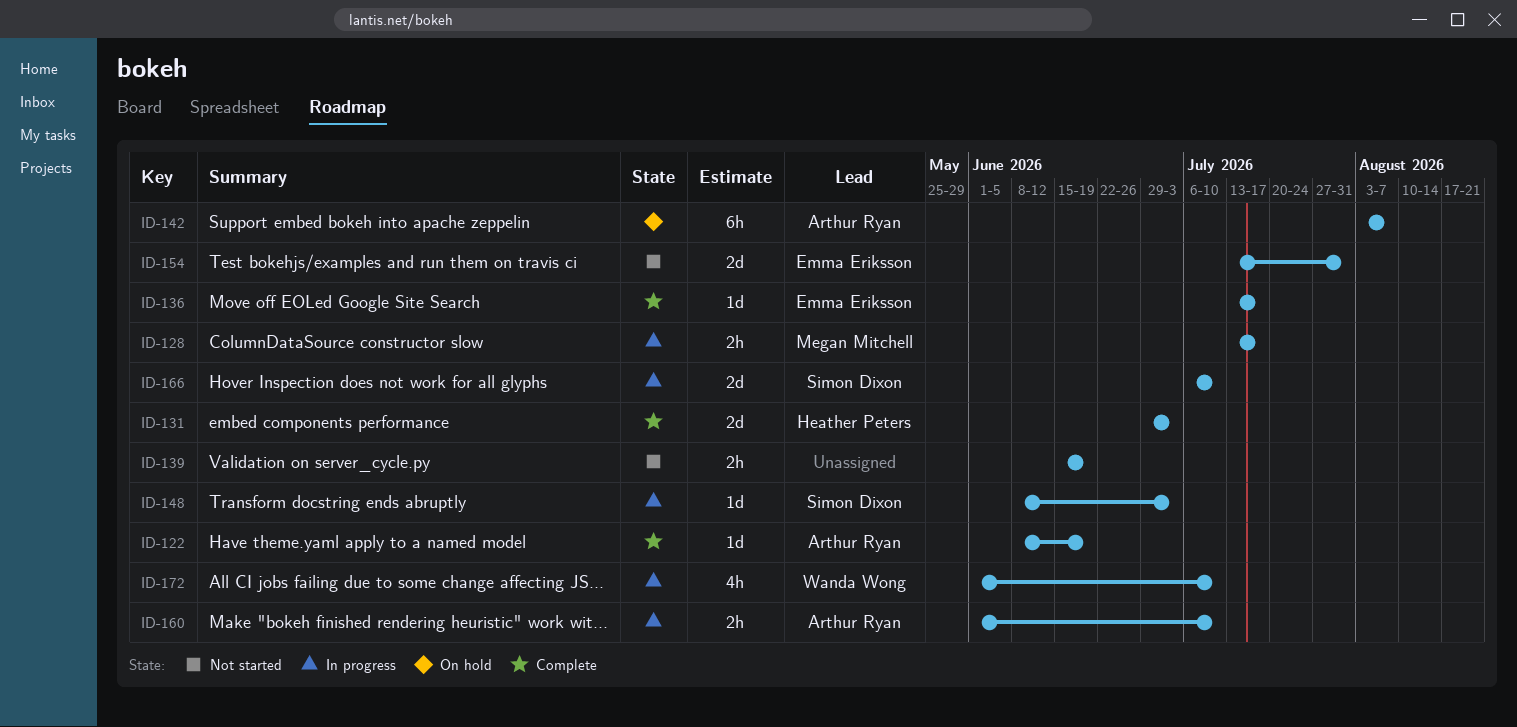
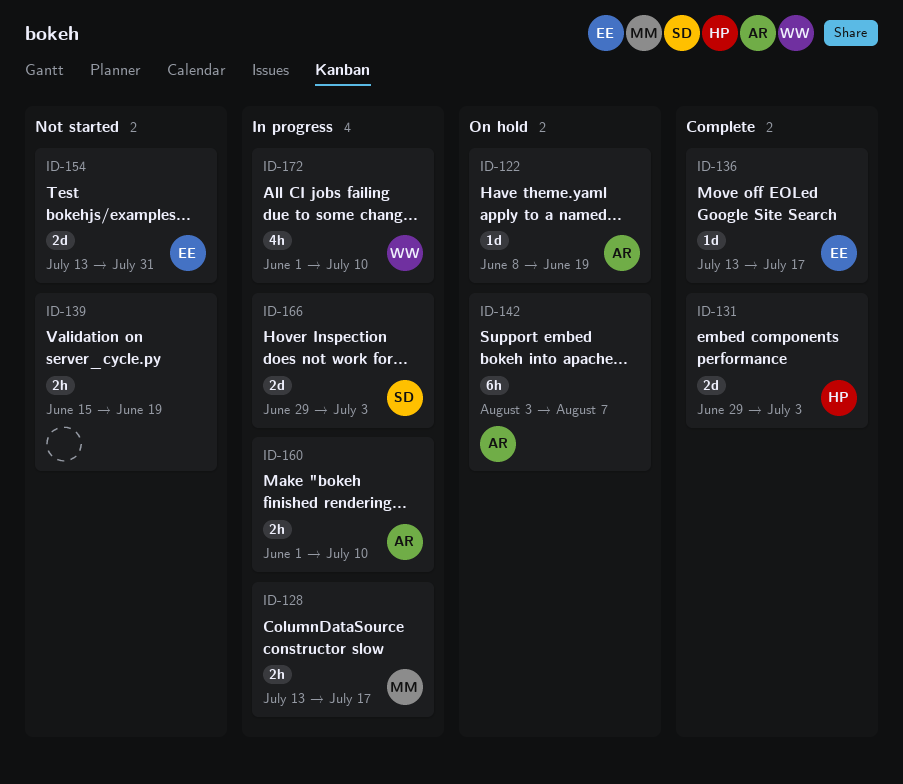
ID-122, status: Complete -> On hold
ID-148: present -> none
ID-166, start: Jul 6 -> Jun 29
ID-166, due: Jul 10 -> Jul 3

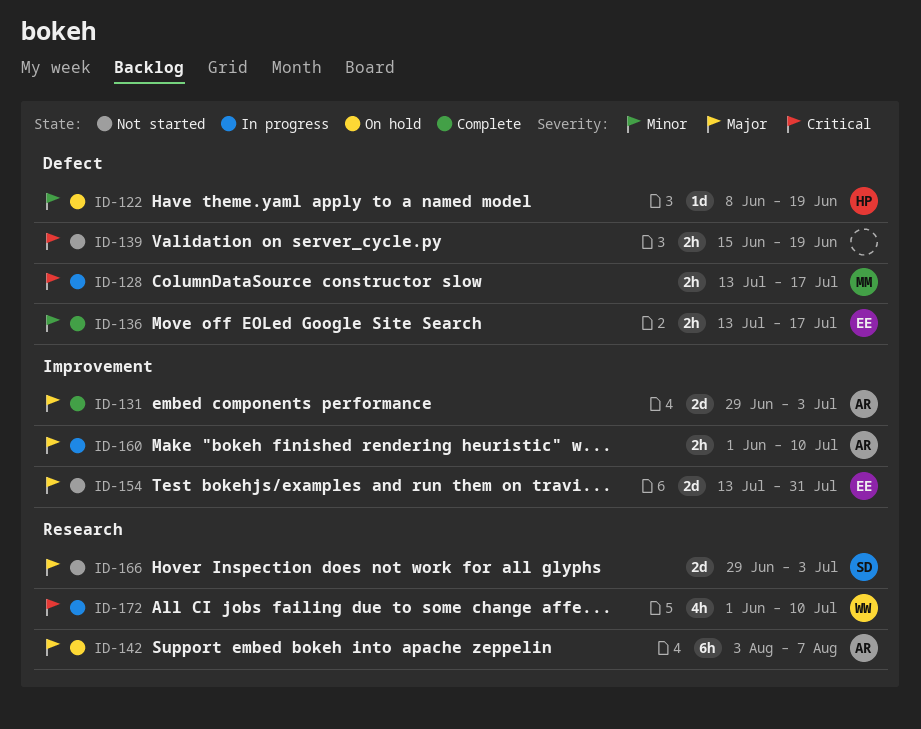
ID-122, owner: AR -> HP
ID-131, owner: HP -> AR
ID-136, estimate: 1d -> 2h
ID-166, status: In progress -> Not started

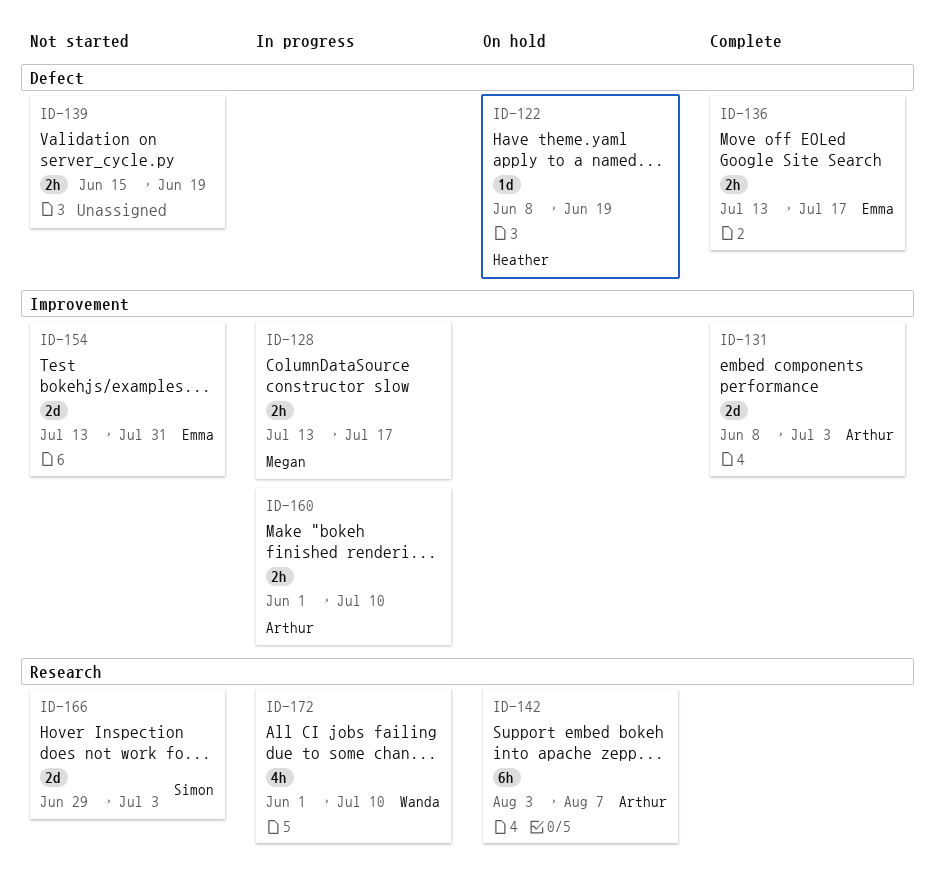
ID-128, label: Defect -> Improvement
ID-131, start: Jun 29 -> Jun 8

